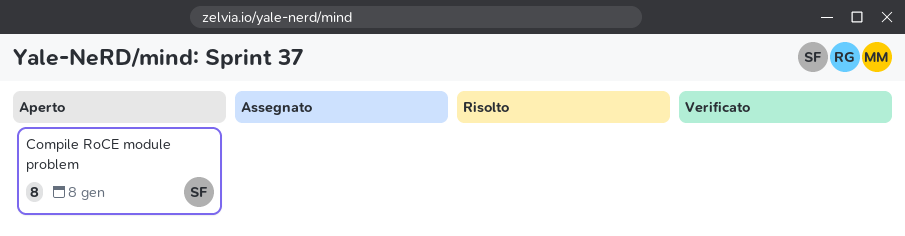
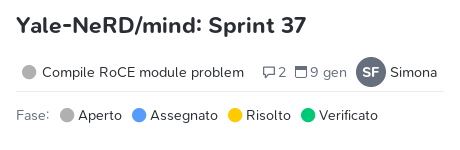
Compile RoCE module problem, due: Jan 8 -> Jan 9

